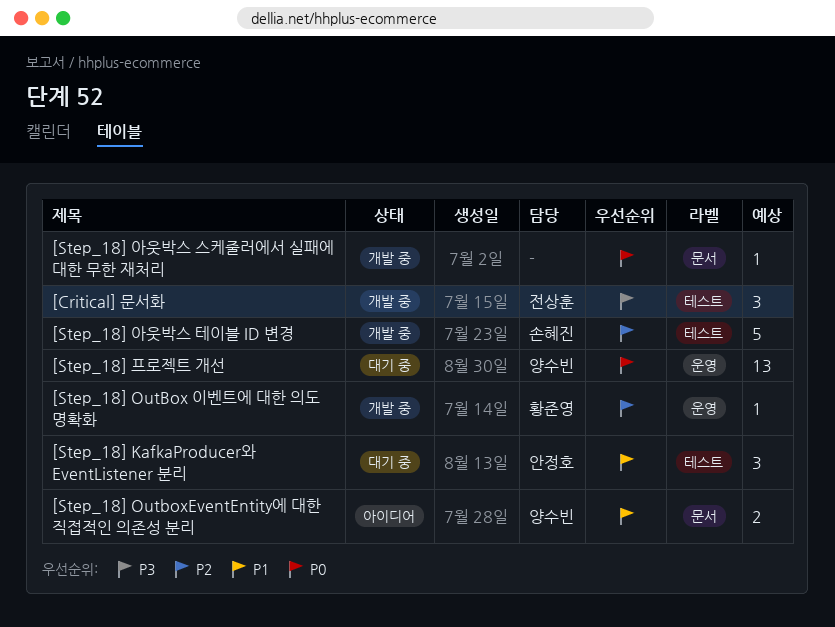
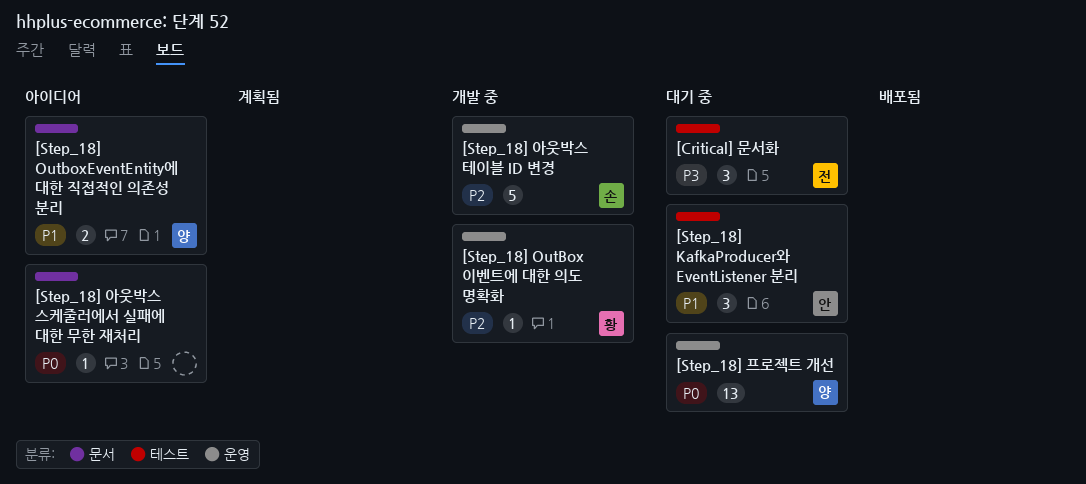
[Critical] 문서화, status: 개발 중 -> 대기 중
[Step_18] 아웃박스 스케줄러에서 실패에 대한 무한 재처리, status: 개발 중 -> 아이디어
[Step_18] 아웃박스 테이블 ID 변경, label: 테스트 -> 운영

